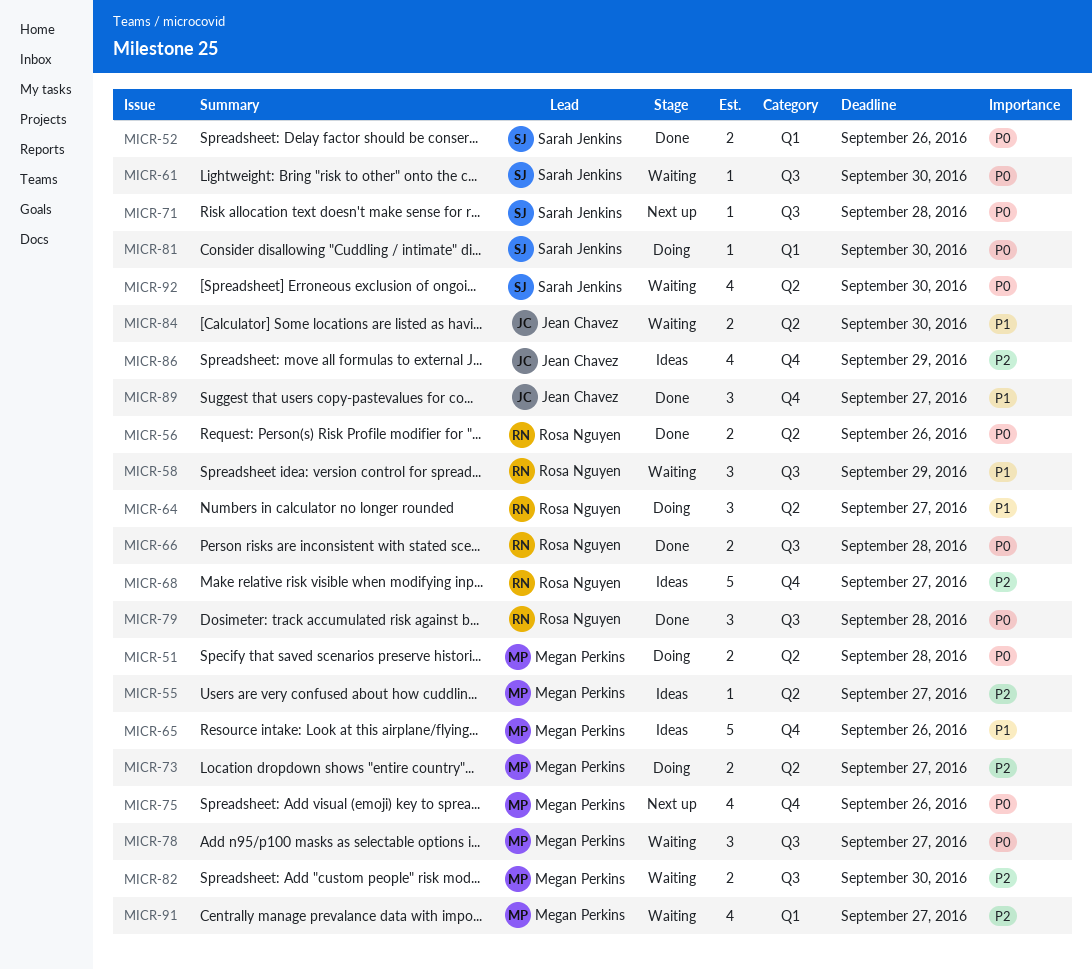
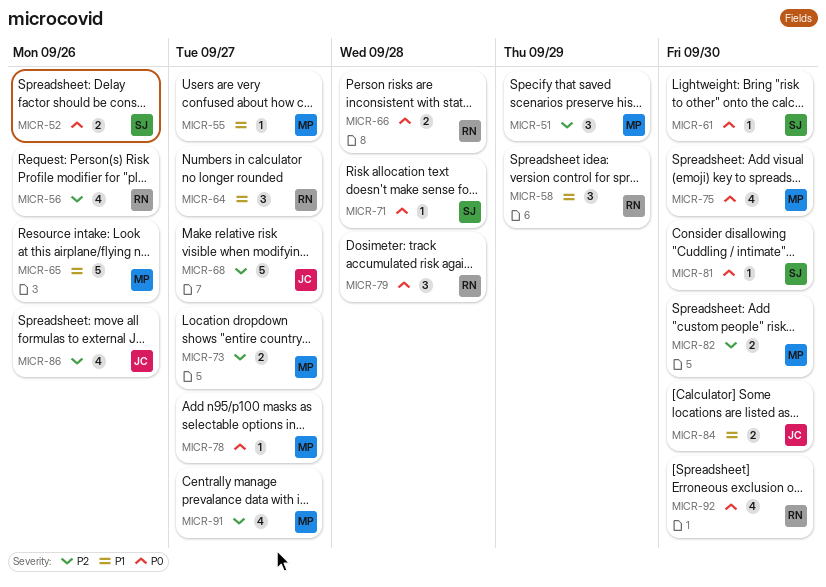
MICR-51, priority: P0 -> P2
MICR-51, estimate: 2 -> 3
MICR-51, due: Sep 28 -> Sep 29
MICR-55, priority: P2 -> P1
MICR-56, priority: P0 -> P2
MICR-56, estimate: 2 -> 4
MICR-68, owner: Rosa Nguyen -> Jean Chavez
MICR-75, due: Sep 26 -> Sep 30
MICR-78, estimate: 3 -> 1
MICR-86, due: Sep 29 -> Sep 26
MICR-89: present -> none
MICR-92, owner: Sarah Jenkins -> Rosa Nguyen

